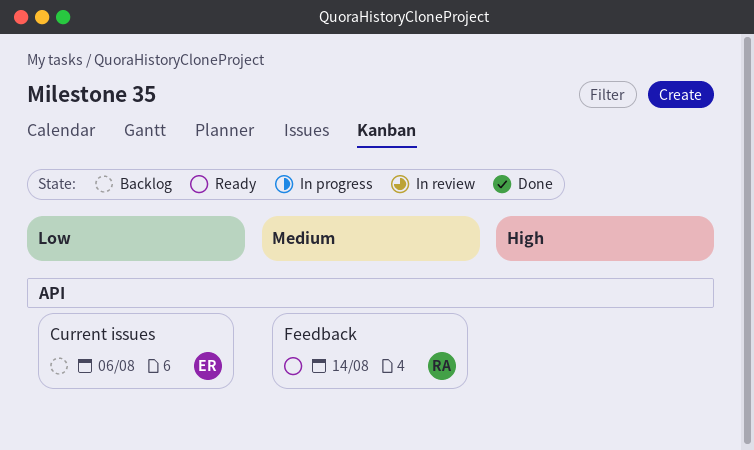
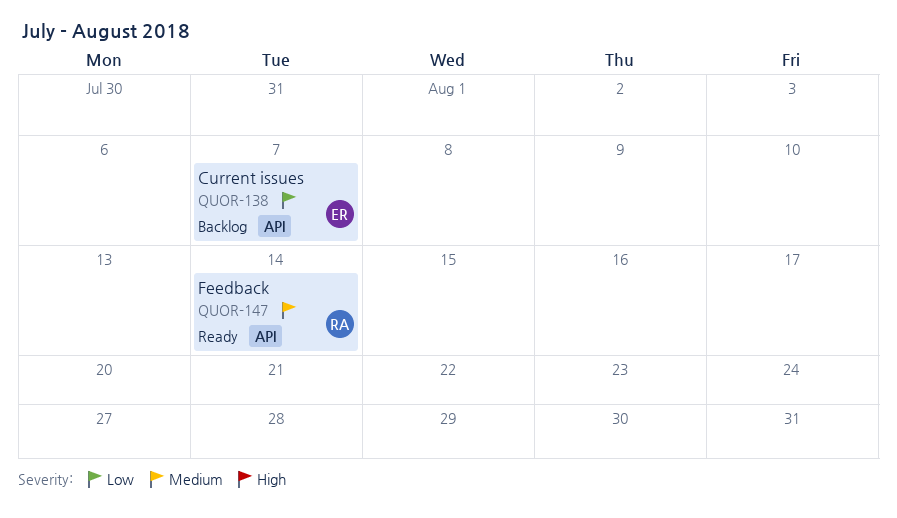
Current issues, due: Aug 6 -> Aug 7

